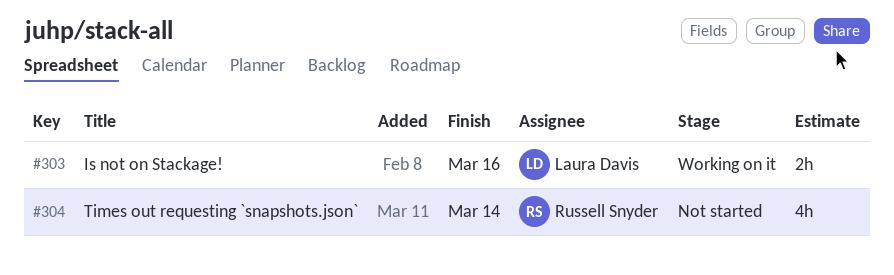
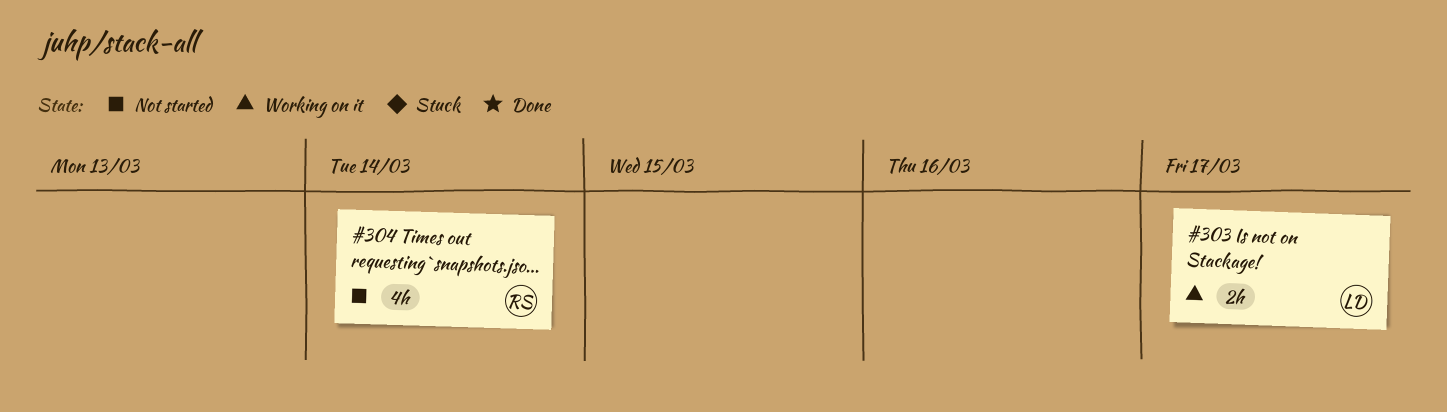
#303, due: Mar 16 -> Mar 17

